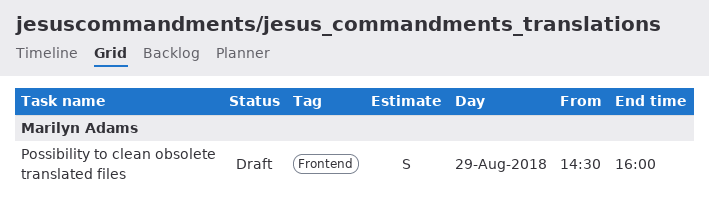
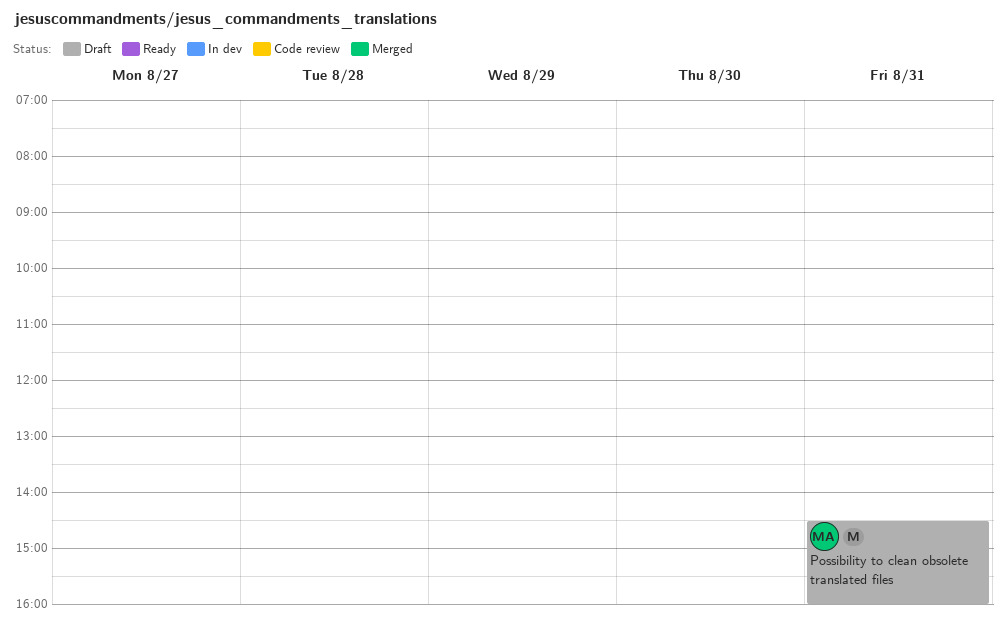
Possibility to clean obsolete translated files, estimate: S -> M
Possibility to clean obsolete translated files, day: Aug 29 -> Aug 31

